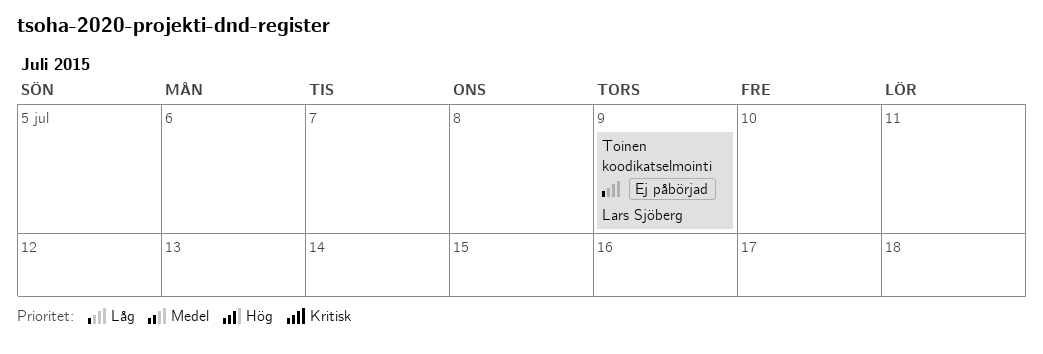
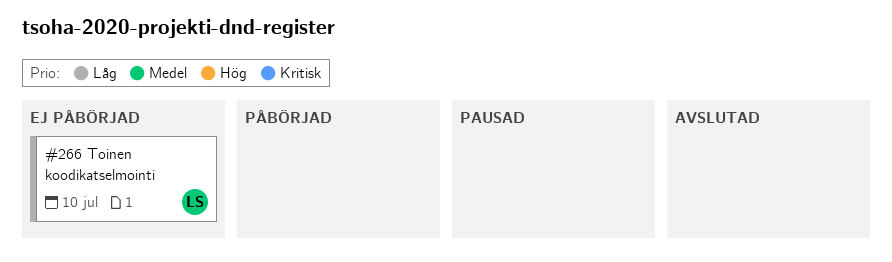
Toinen koodikatselmointi, due: Jul 9 -> Jul 10

